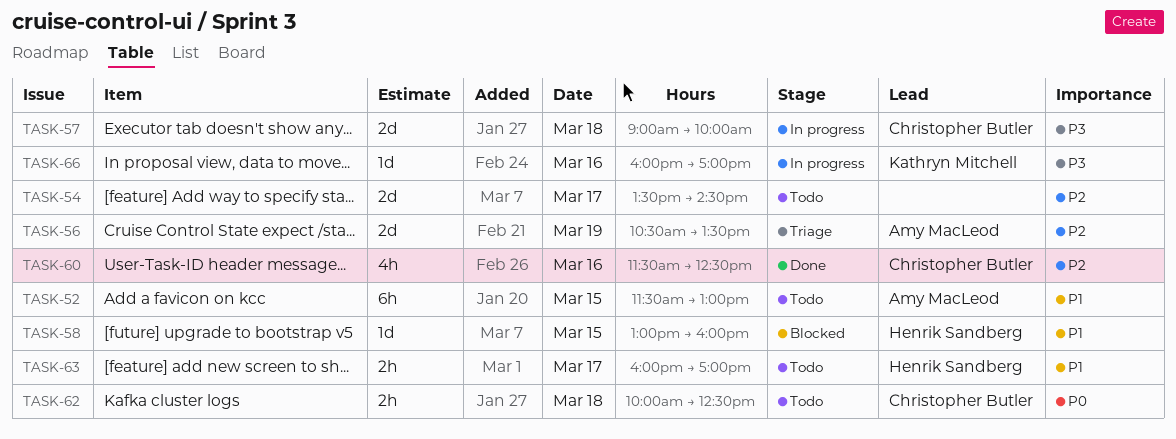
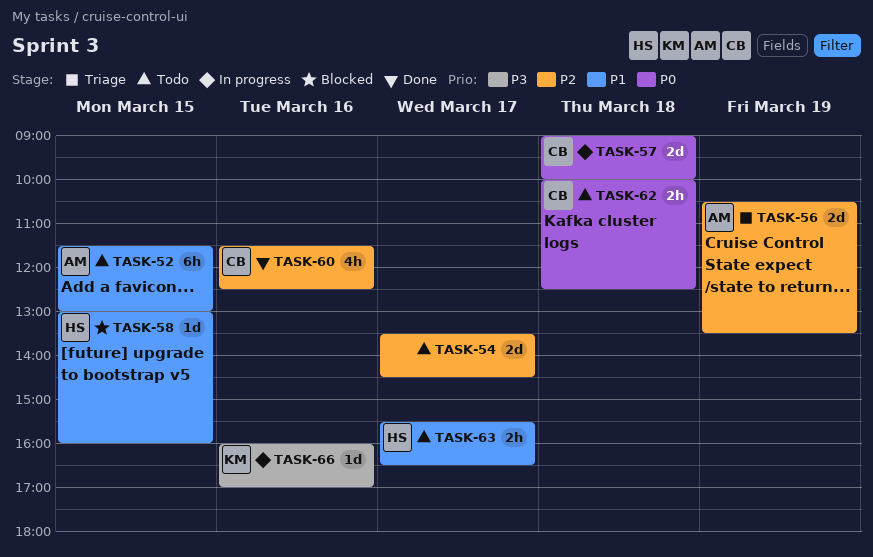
TASK-57, priority: P3 -> P0
TASK-63, begins: 16:00 -> 15:30
TASK-63, ends: 17:00 -> 16:30

